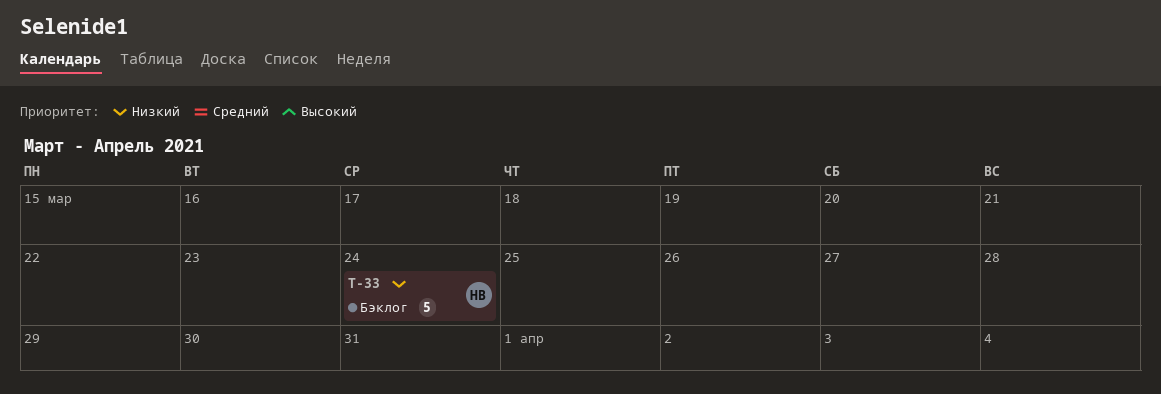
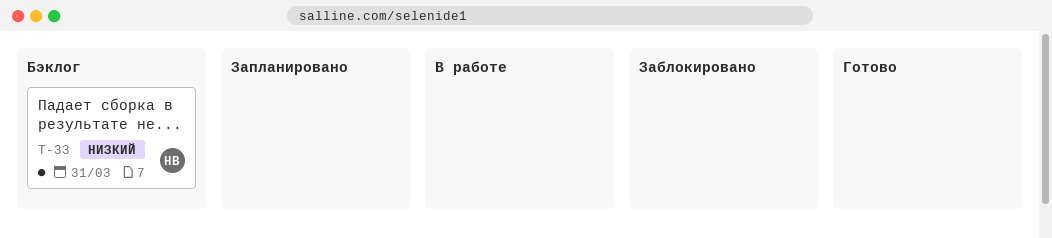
T-33, estimate: 5 -> 1
T-33, due: Mar 24 -> Mar 31

